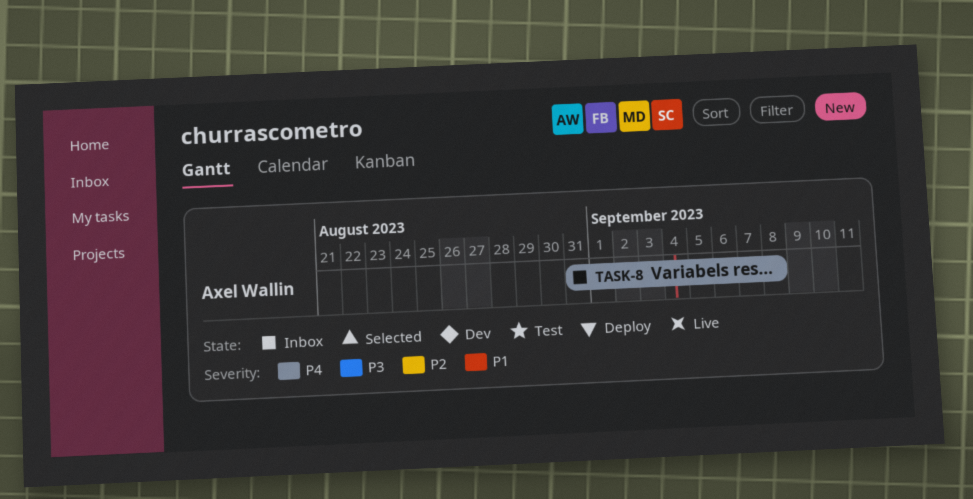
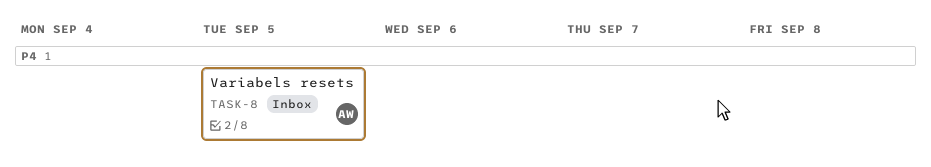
TASK-8, due: Sep 8 -> Sep 5

